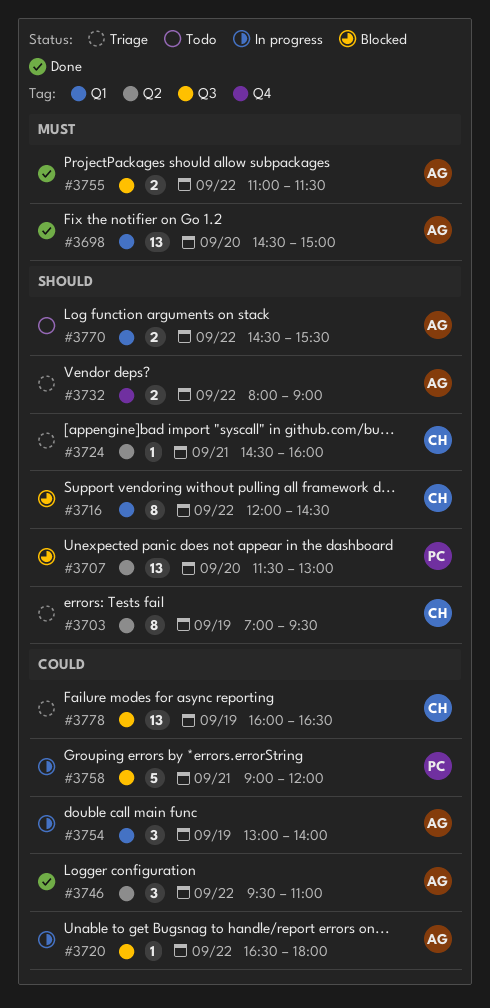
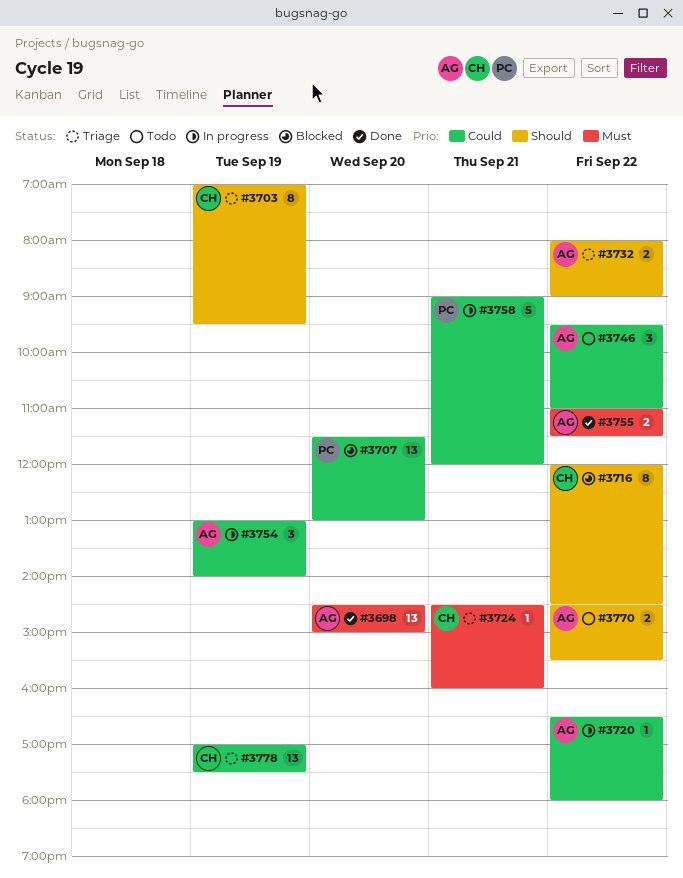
#3707, priority: Should -> Could
#3724, priority: Should -> Must
#3746, status: Done -> Todo
#3778, begins: 16:00 -> 17:00
#3778, ends: 16:30 -> 17:30

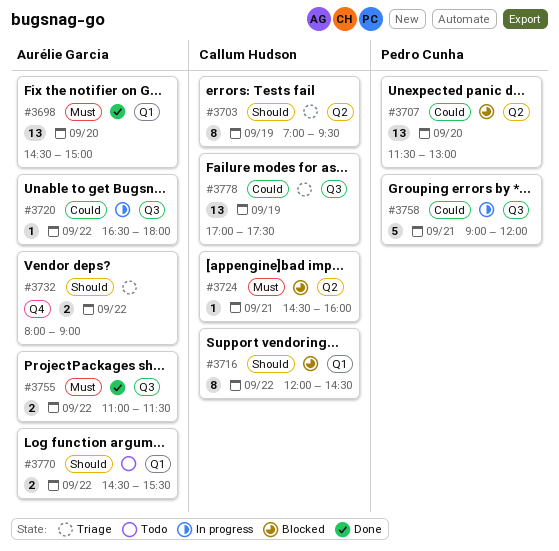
#3724, status: Triage -> Blocked
#3746: present -> none
#3754: present -> none

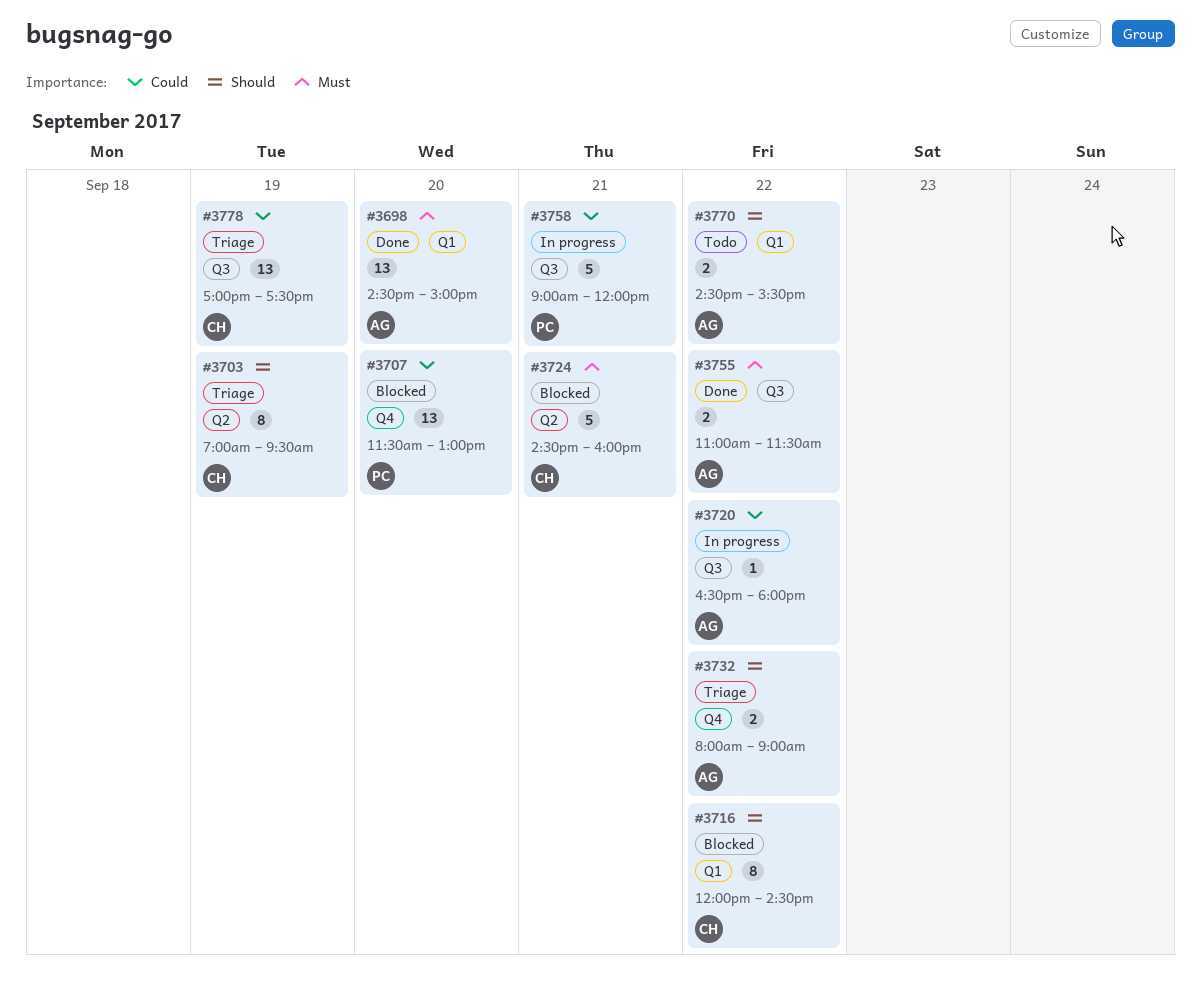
#3707, label: Q2 -> Q4
#3724, estimate: 1 -> 5

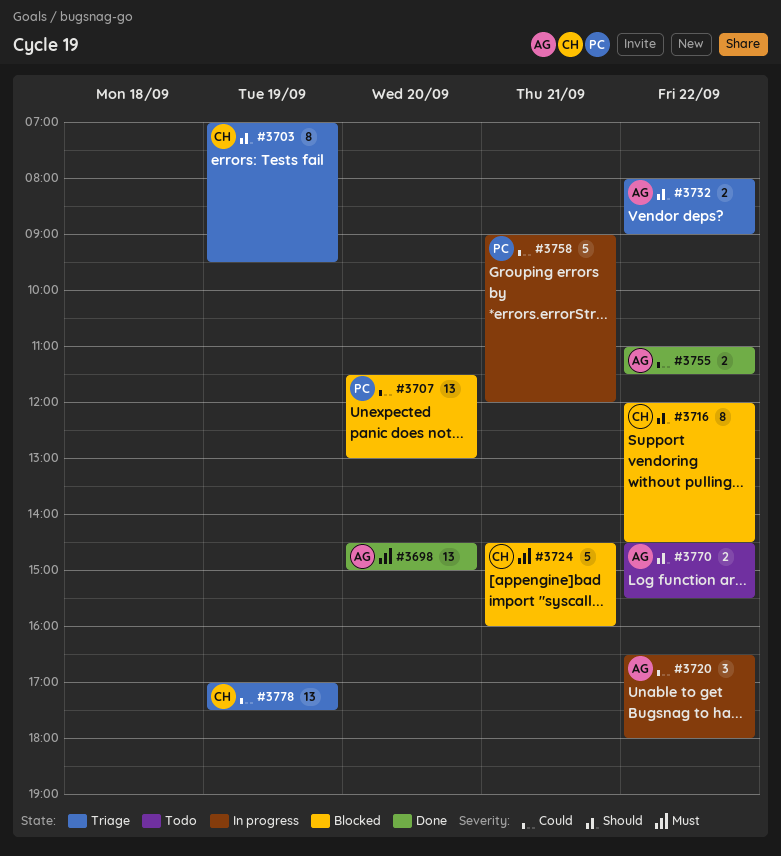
#3720, estimate: 1 -> 3
#3755, priority: Must -> Could

